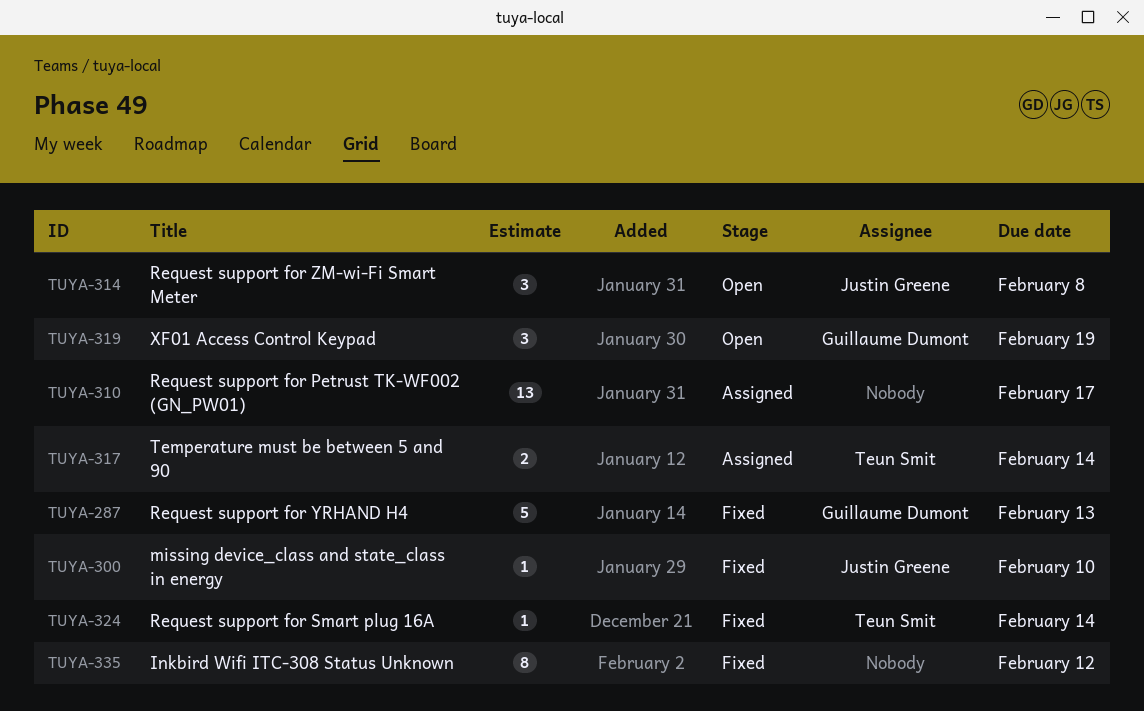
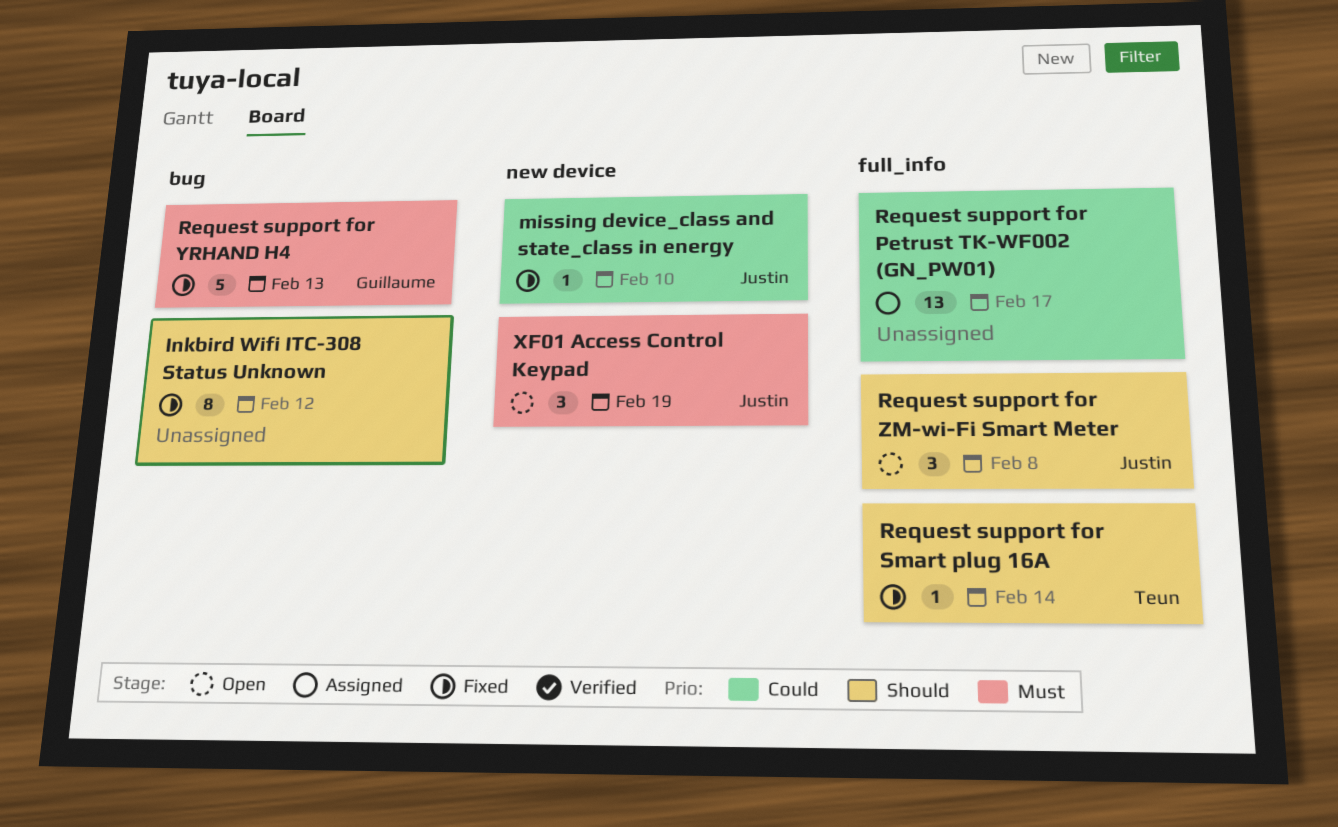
Temperature must be between 5 and 90: present -> none
XF01 Access Control Keypad, owner: Guillaume Dumont -> Justin Greene

